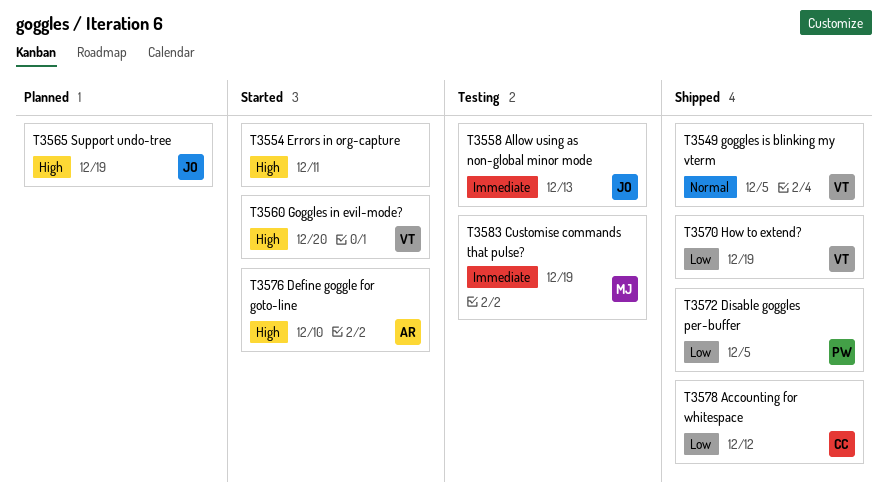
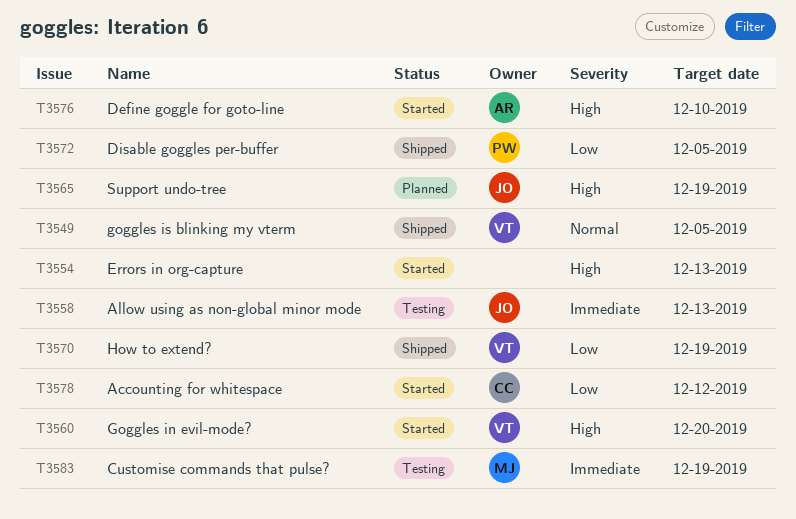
T3554, due: Dec 11 -> Dec 13
T3578, status: Shipped -> Started

